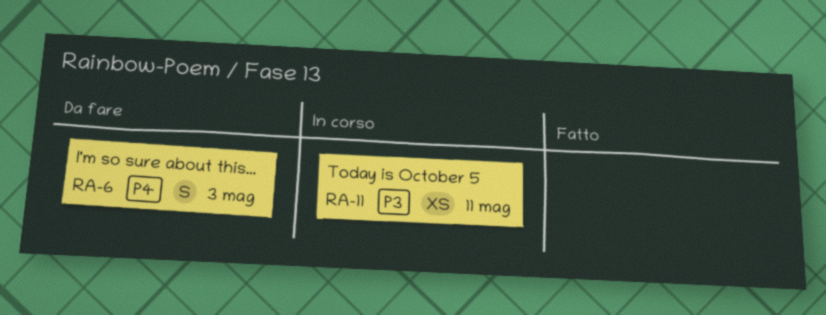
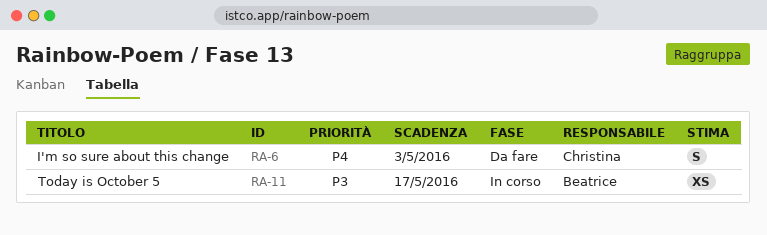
RA-11, due: May 11 -> May 17

